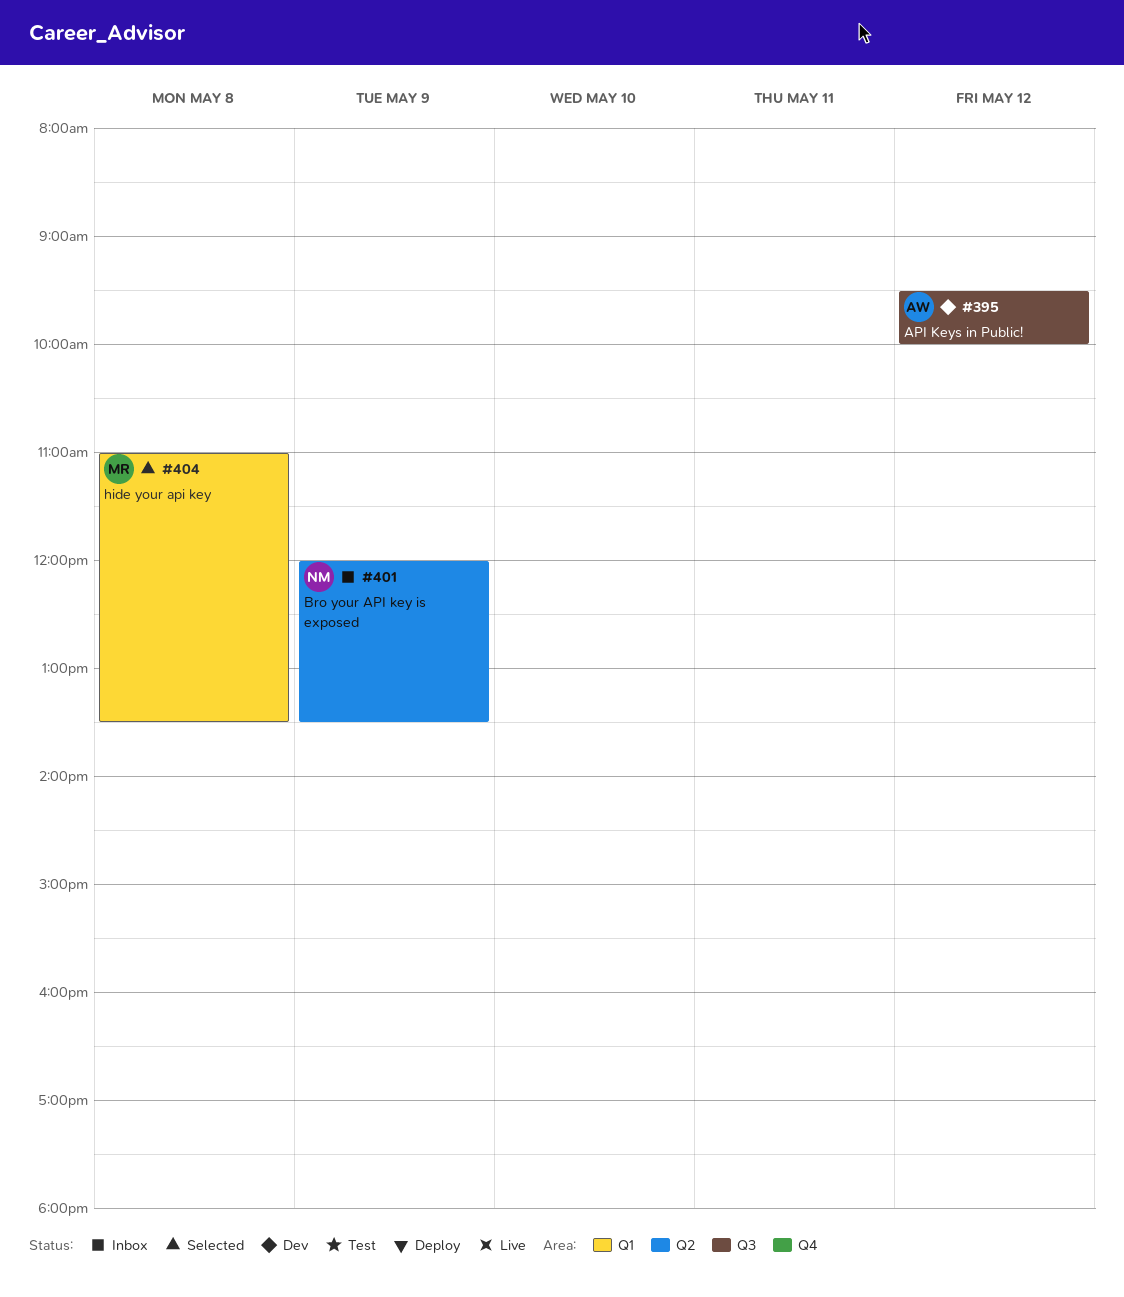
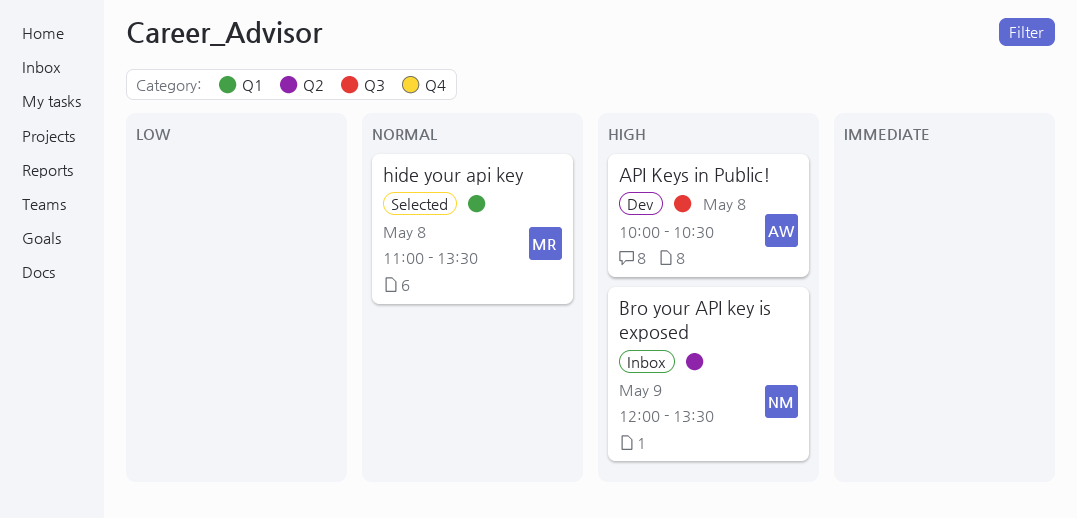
API Keys in Public!, day: May 12 -> May 8
API Keys in Public!, begins: 09:30 -> 10:00
API Keys in Public!, ends: 10:00 -> 10:30

